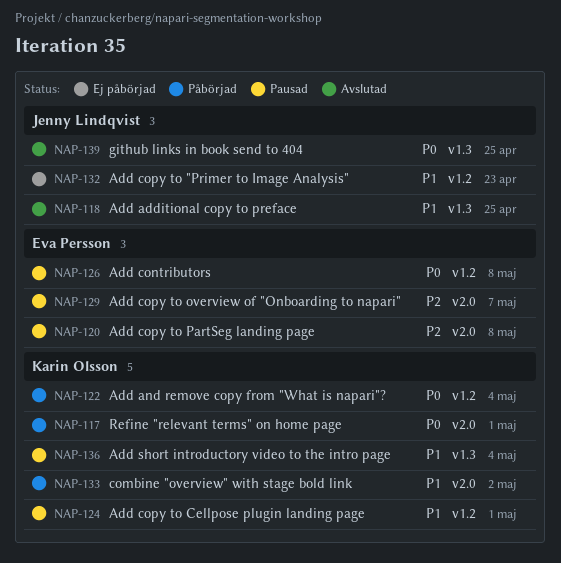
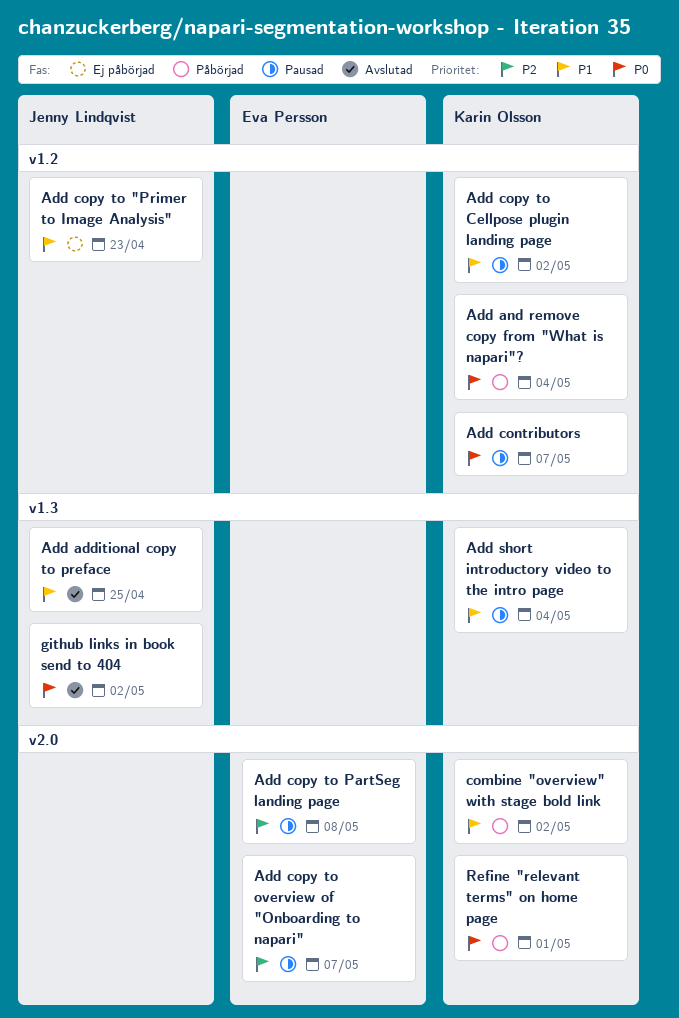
Add contributors, owner: Eva Persson -> Karin Olsson
Add contributors, due: May 8 -> May 7
Add copy to Cellpose plugin landing page, due: May 1 -> May 2
github links in book send to 404, due: Apr 25 -> May 2

